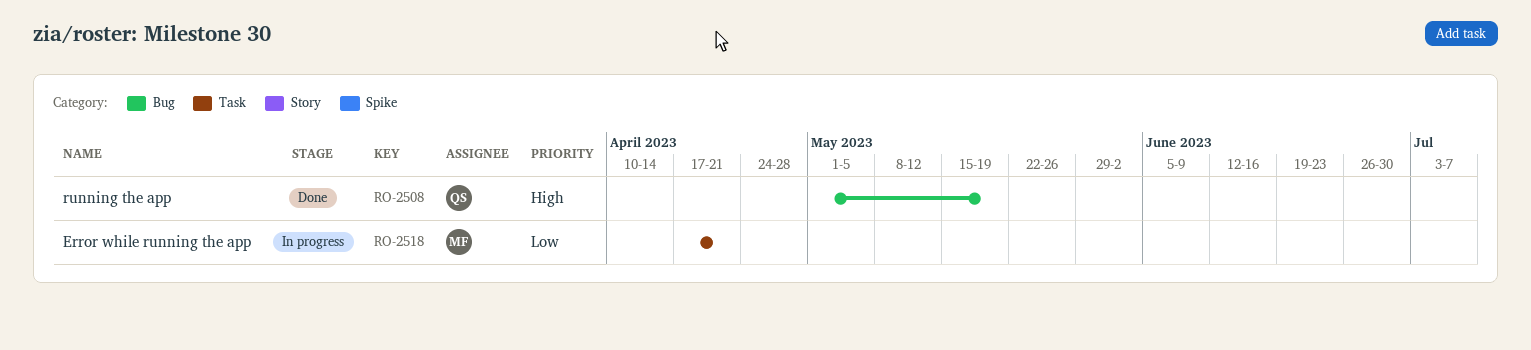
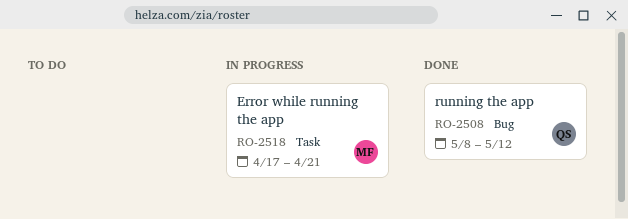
RO-2508, start: May 1 -> May 8
RO-2508, due: May 19 -> May 12

